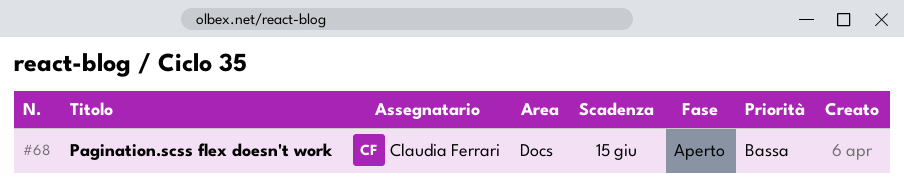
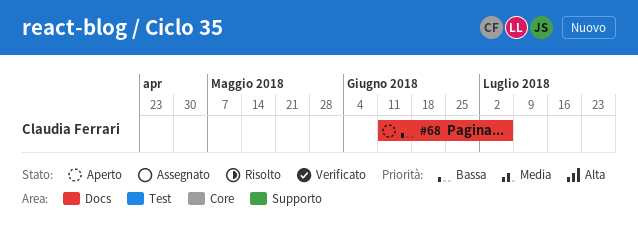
#68, due: Jun 15 -> Jul 6

